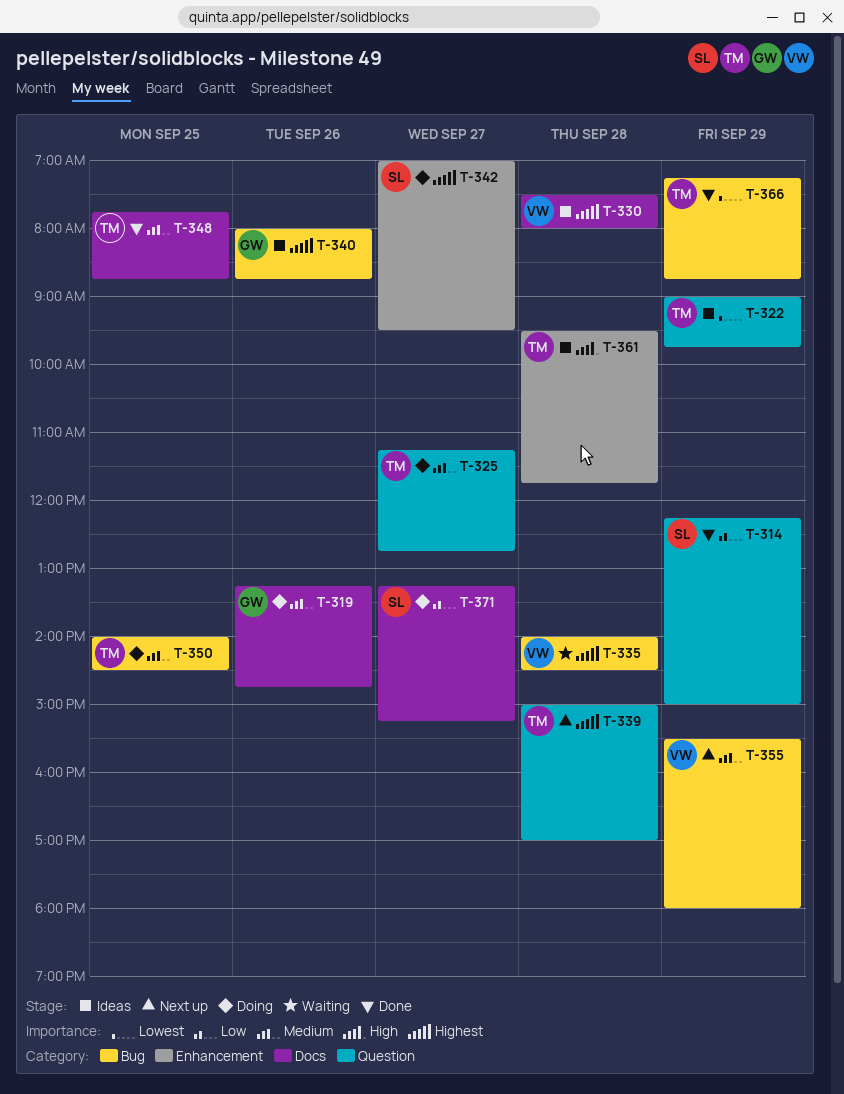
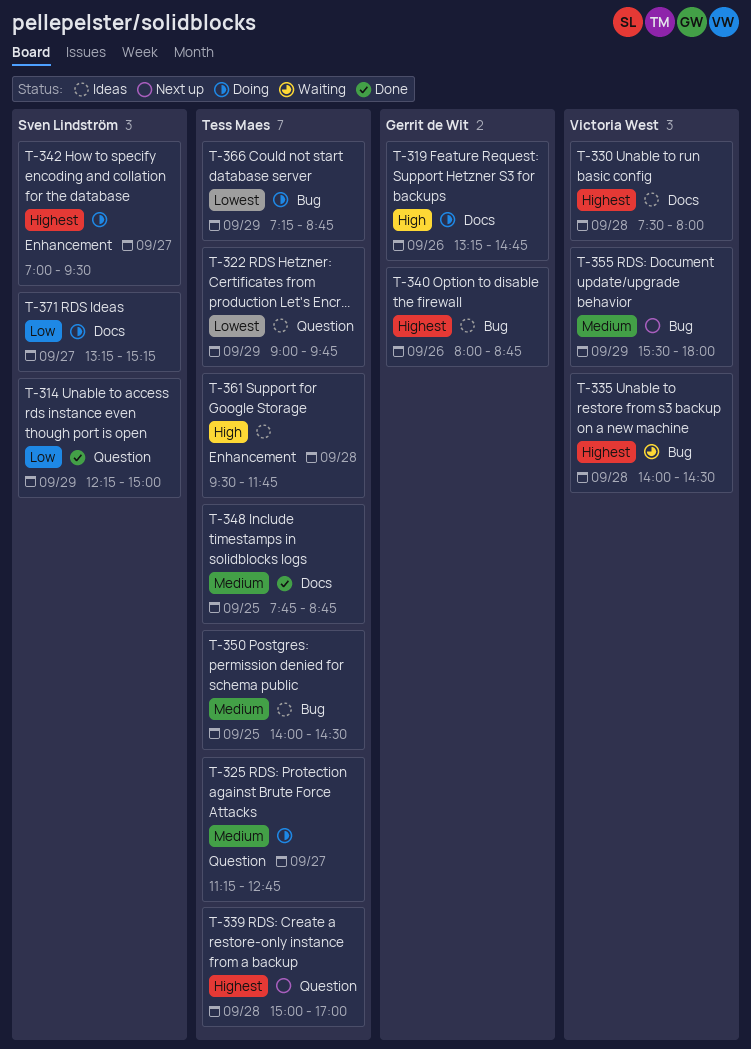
T-319, priority: Medium -> High
T-350, status: Doing -> Ideas
T-366, status: Done -> Doing

